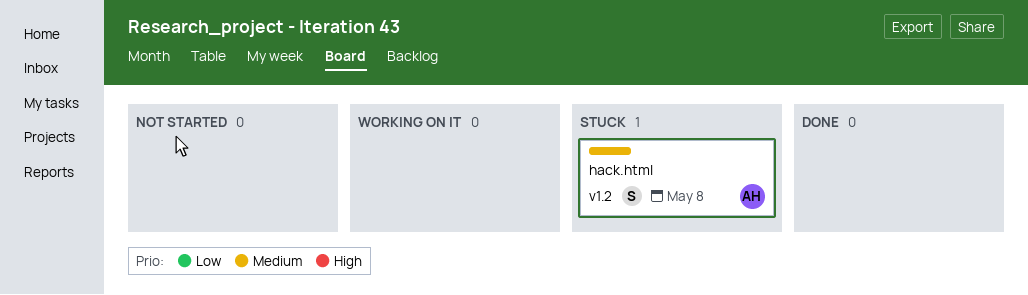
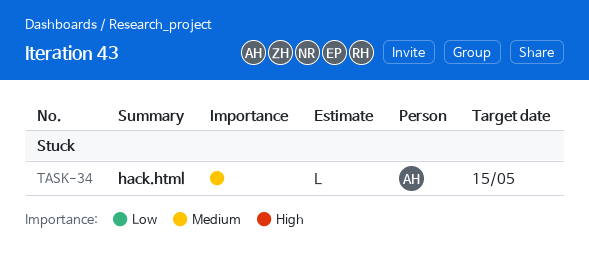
hack.html, estimate: S -> L
hack.html, due: May 8 -> May 15

